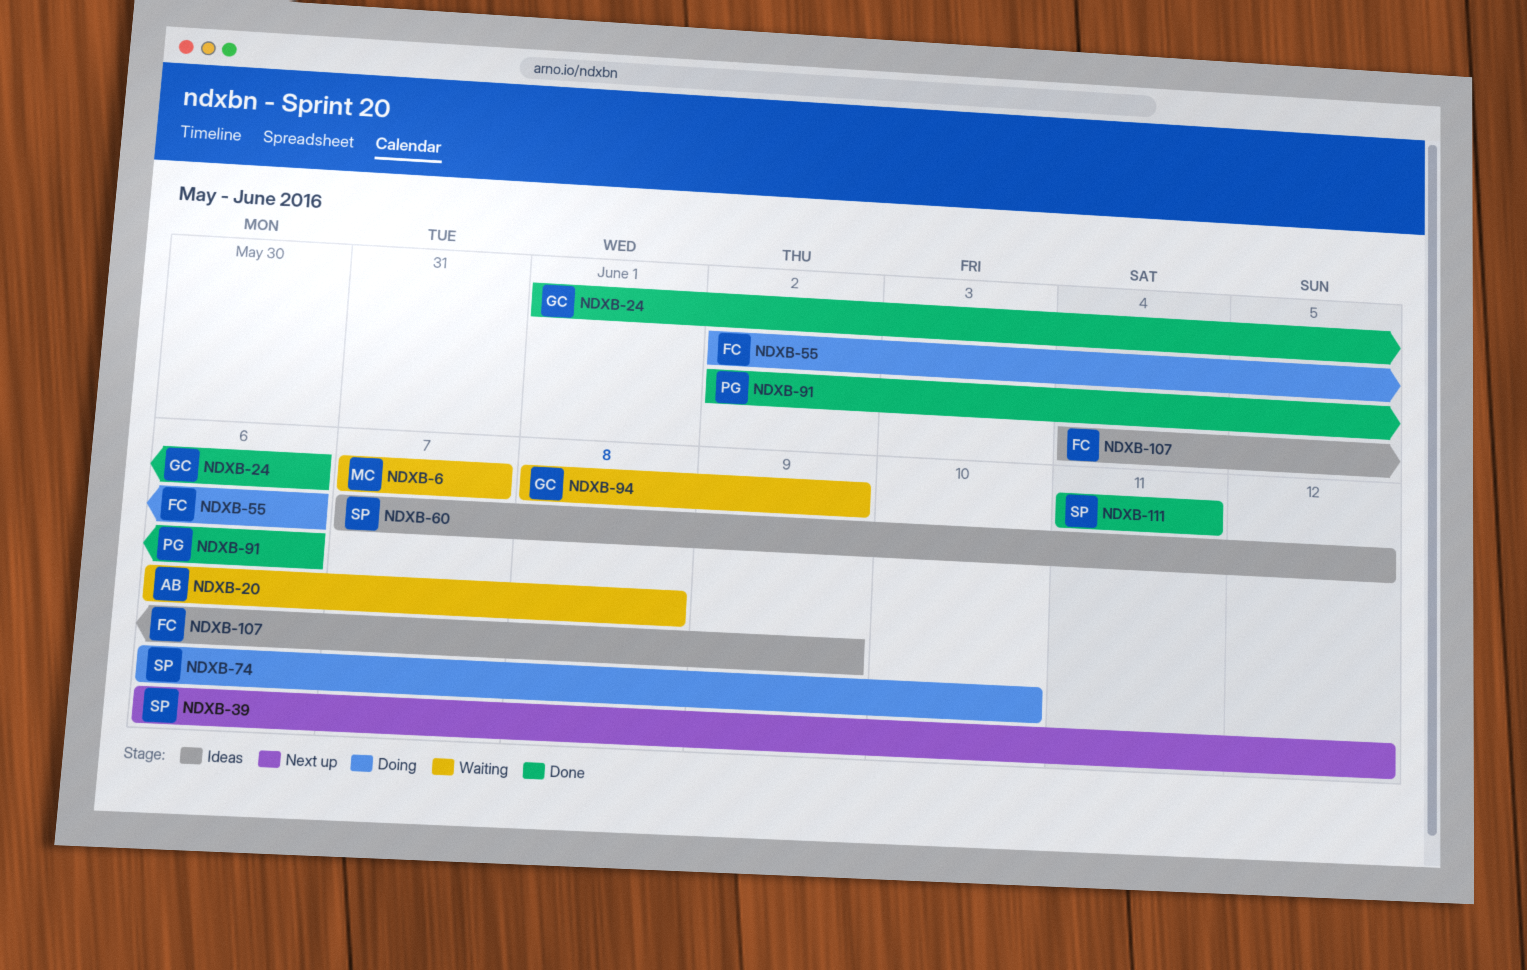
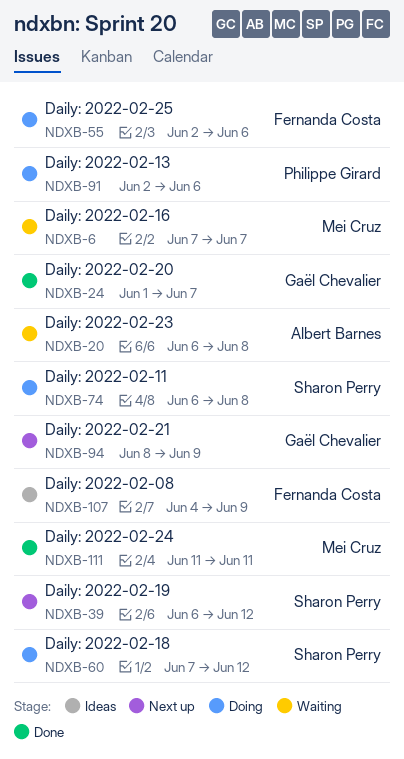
NDXB-24, due: Jun 6 -> Jun 7
NDXB-60, status: Ideas -> Doing
NDXB-74, due: Jun 10 -> Jun 8
NDXB-91, status: Done -> Doing
NDXB-94, status: Waiting -> Next up
NDXB-111, owner: Sharon Perry -> Mei Cruz

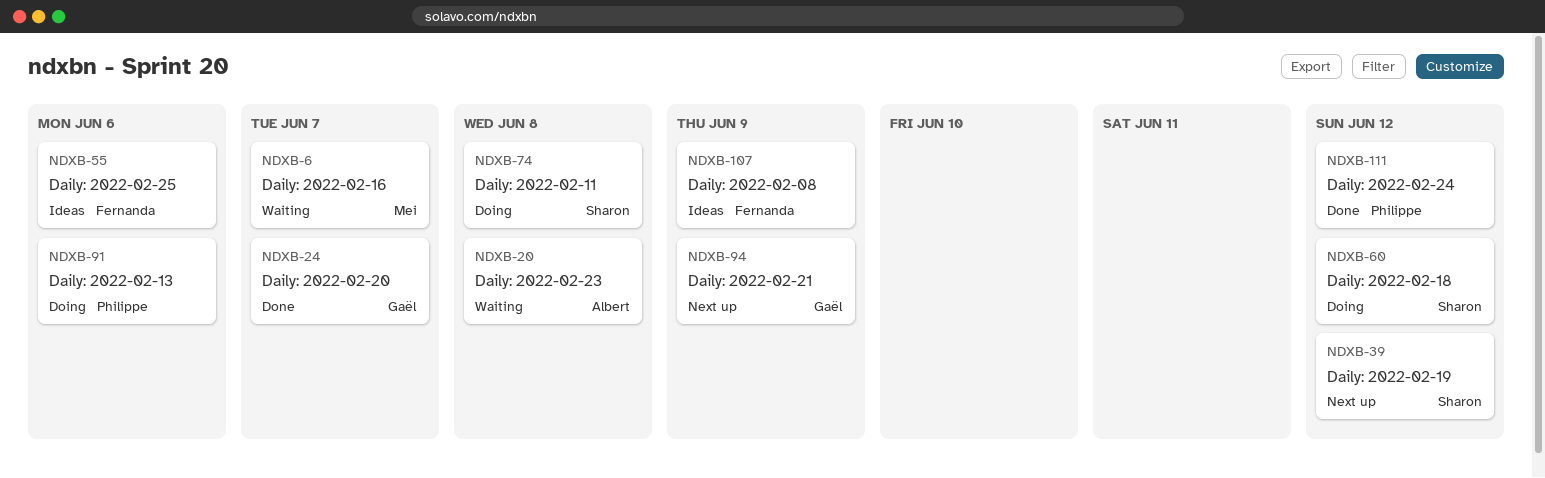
NDXB-55, status: Doing -> Ideas
NDXB-111, owner: Mei Cruz -> Philippe Girard
NDXB-111, due: Jun 11 -> Jun 12

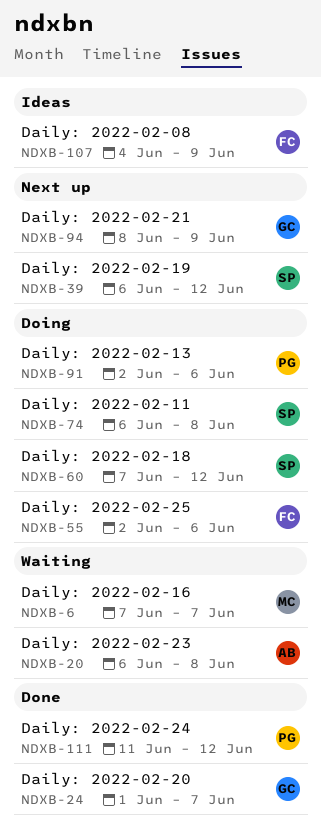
NDXB-55, status: Ideas -> Doing

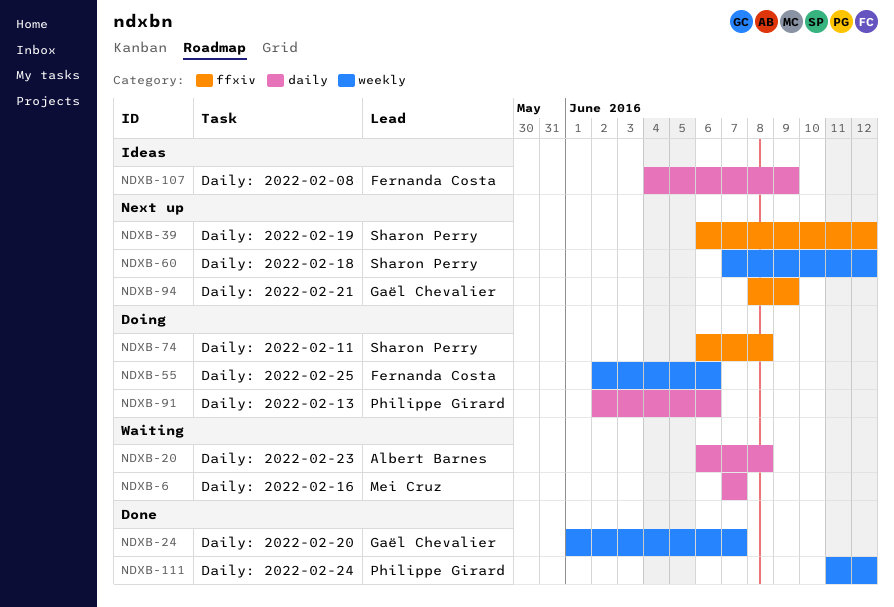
NDXB-60, status: Doing -> Next up

